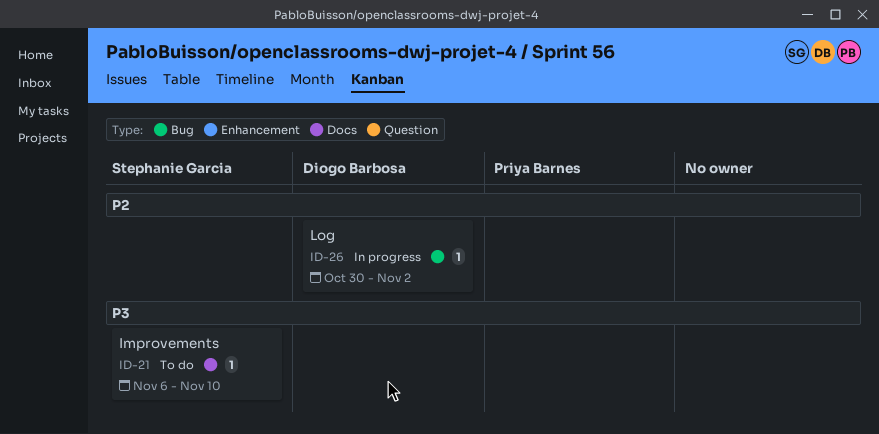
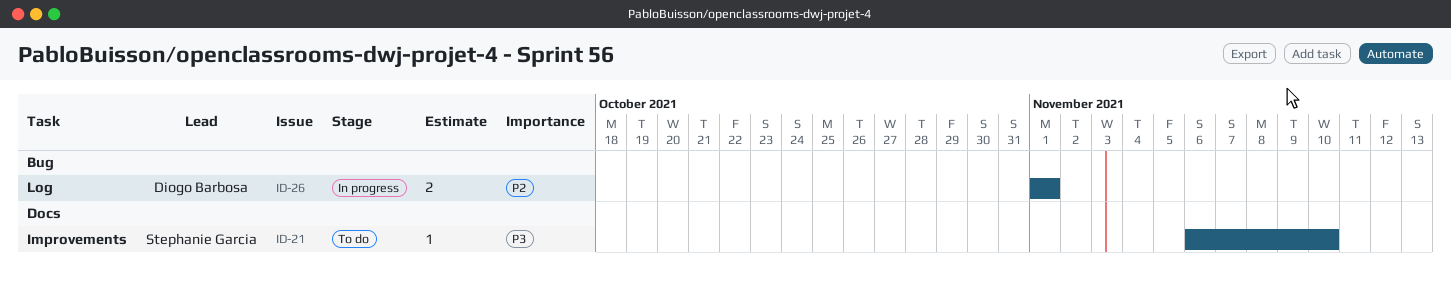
ID-26, estimate: 1 -> 2
ID-26, start: Oct 30 -> Nov 1
ID-26, due: Nov 2 -> Nov 1

